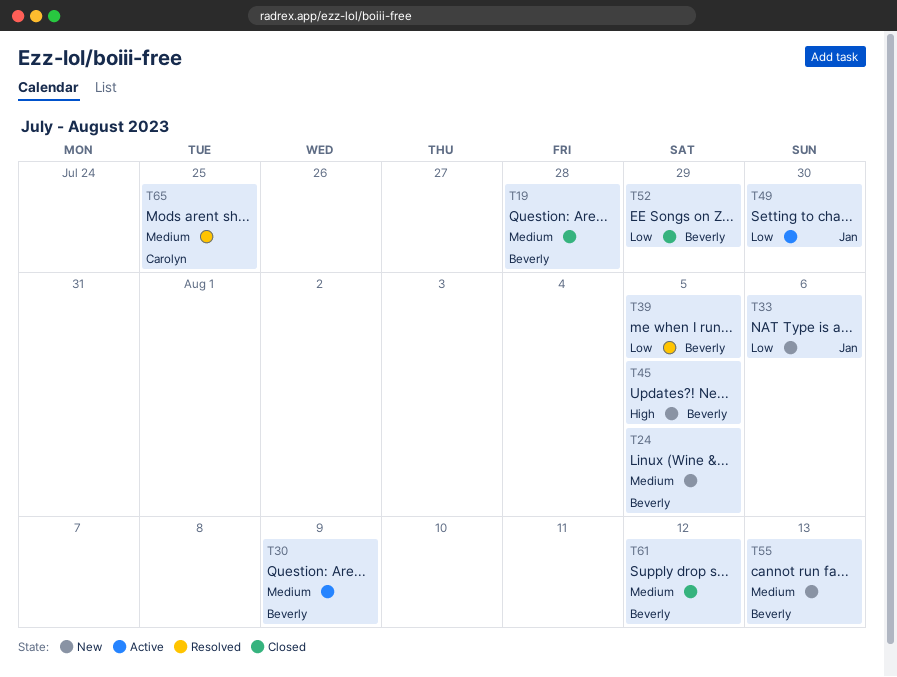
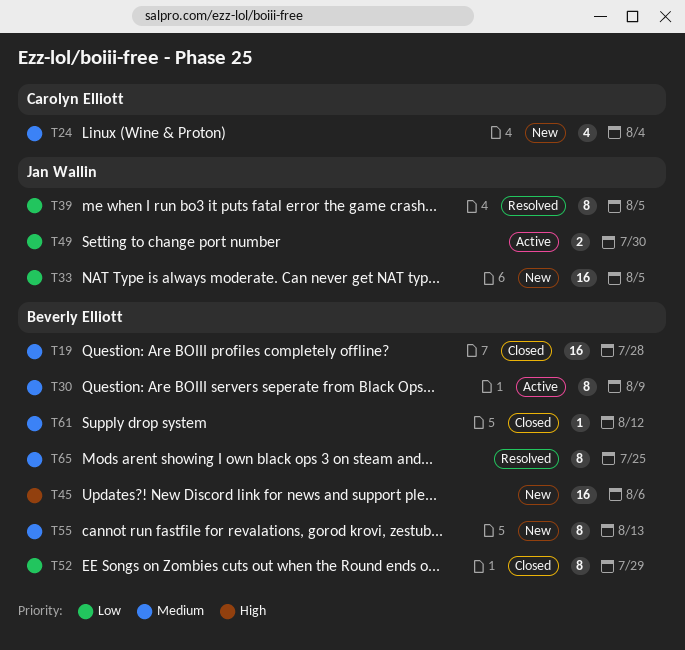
T24, owner: Beverly Elliott -> Carolyn Elliott
T24, due: Aug 5 -> Aug 4
T33, due: Aug 6 -> Aug 5
T39, owner: Beverly Elliott -> Jan Wallin
T45, due: Aug 5 -> Aug 6
T65, owner: Carolyn Elliott -> Beverly Elliott

